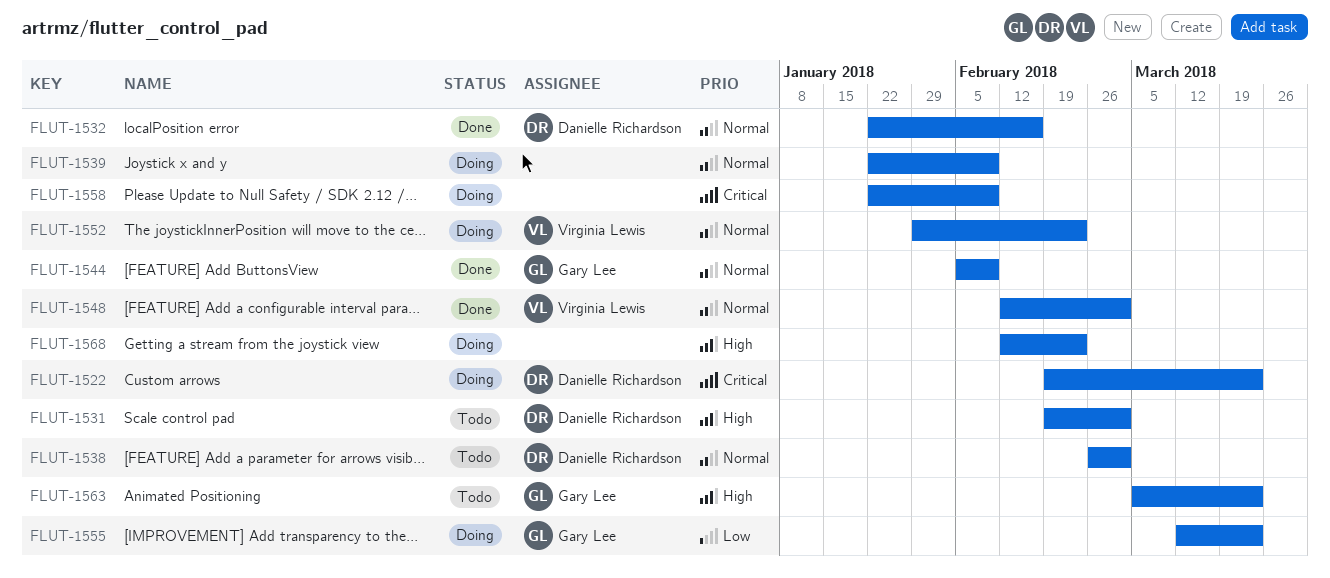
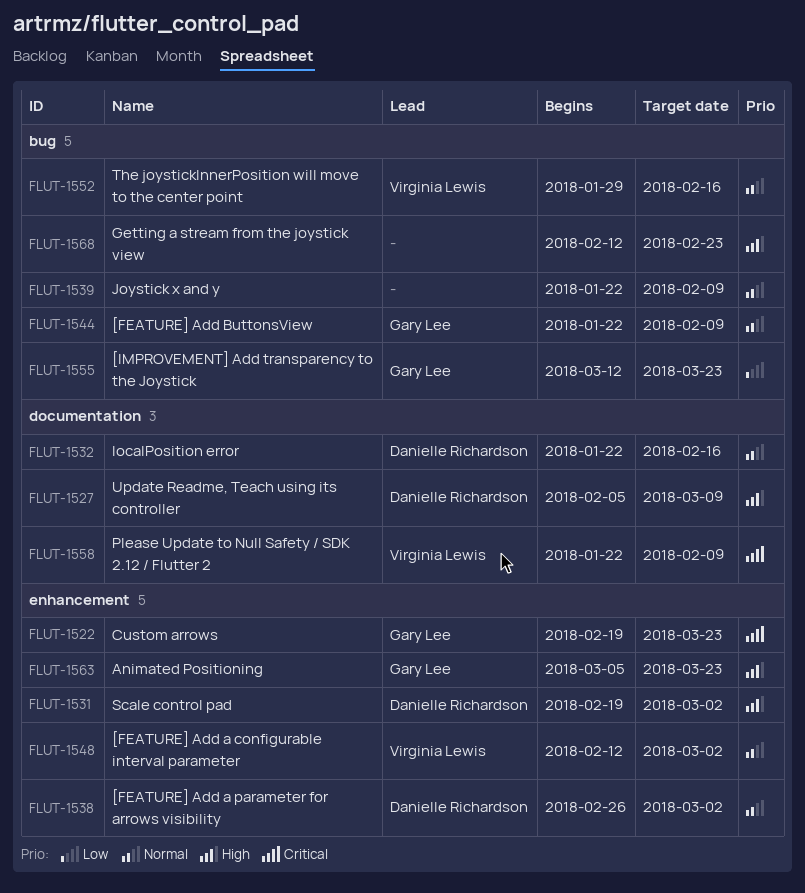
FLUT-1522, owner: Danielle Richardson -> Gary Lee
FLUT-1527: none -> present
FLUT-1544, start: Feb 5 -> Jan 22
FLUT-1552, due: Feb 23 -> Feb 16
FLUT-1558, owner: none -> Virginia Lewis

